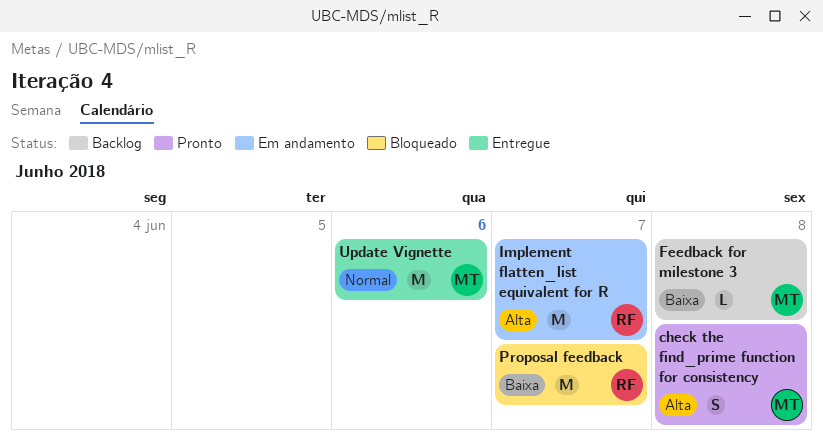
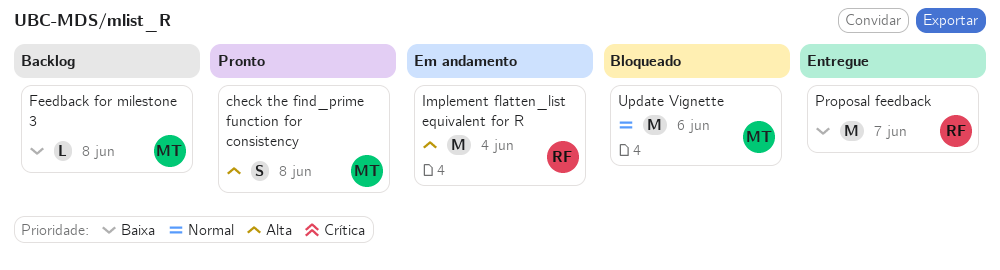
Implement flatten_list equivalent for R, due: Jun 7 -> Jun 4
Proposal feedback, status: Bloqueado -> Entregue
Update Vignette, status: Entregue -> Bloqueado

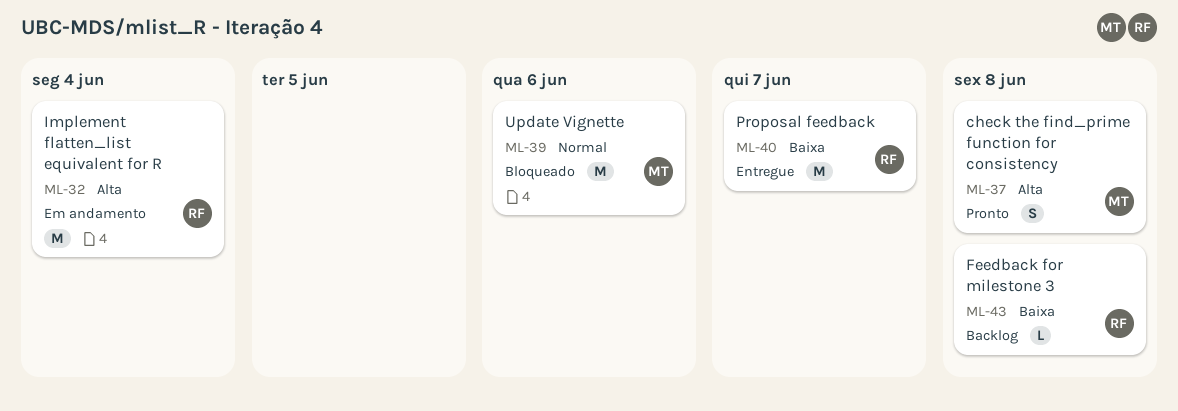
Feedback for milestone 3, owner: MT -> RF

